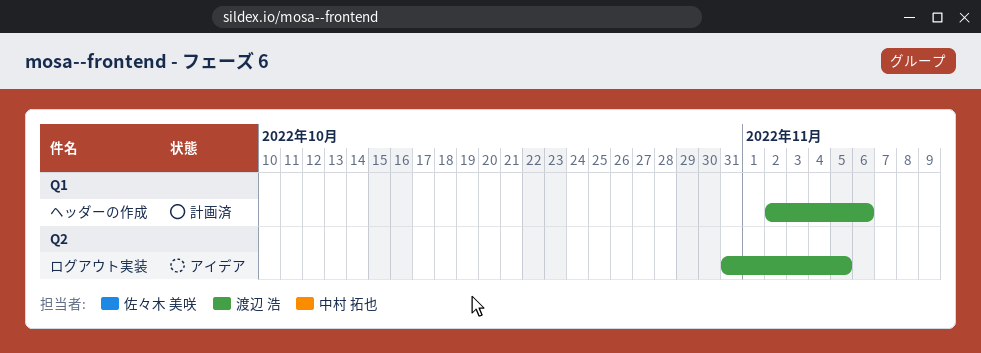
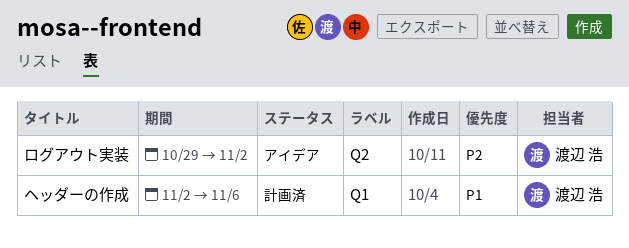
ログアウト実装, start: Oct 31 -> Oct 29
ログアウト実装, due: Nov 5 -> Nov 2

